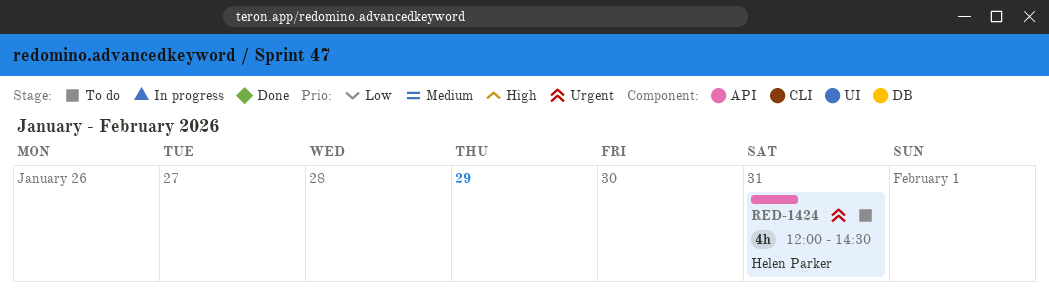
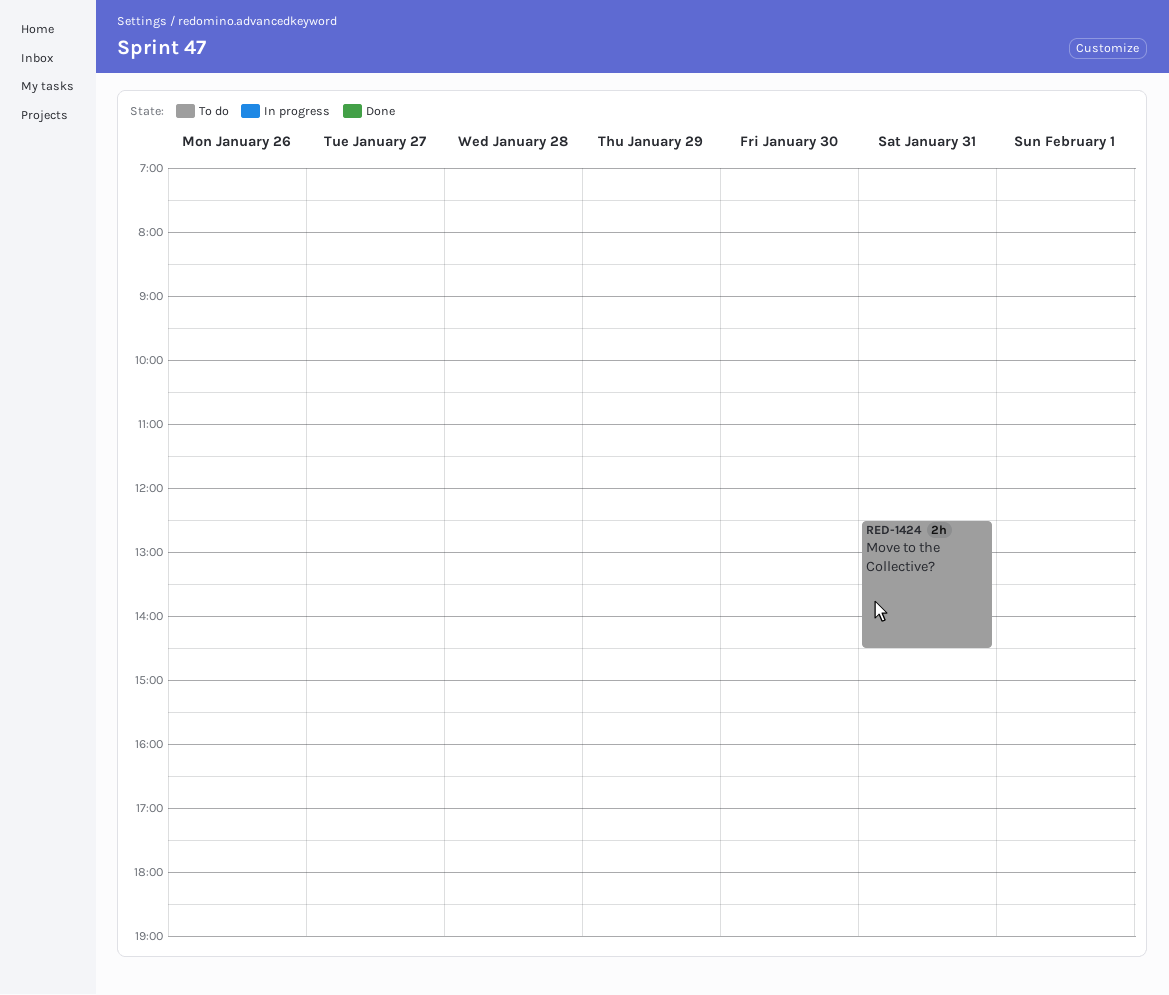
RED-1424, estimate: 4h -> 2h
RED-1424, begins: 12:00 -> 12:30

